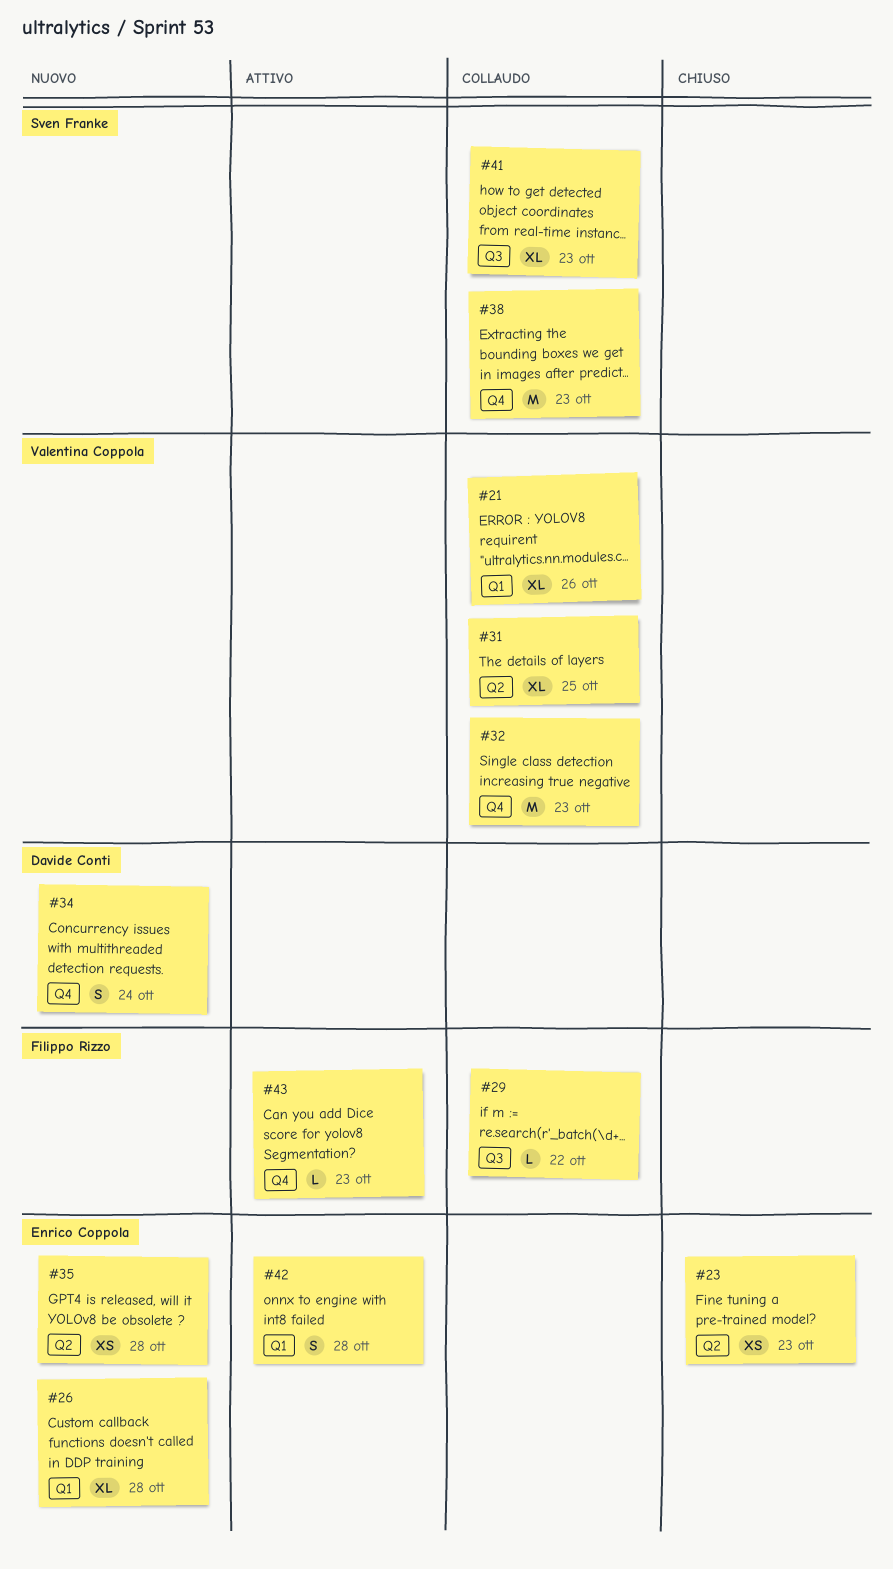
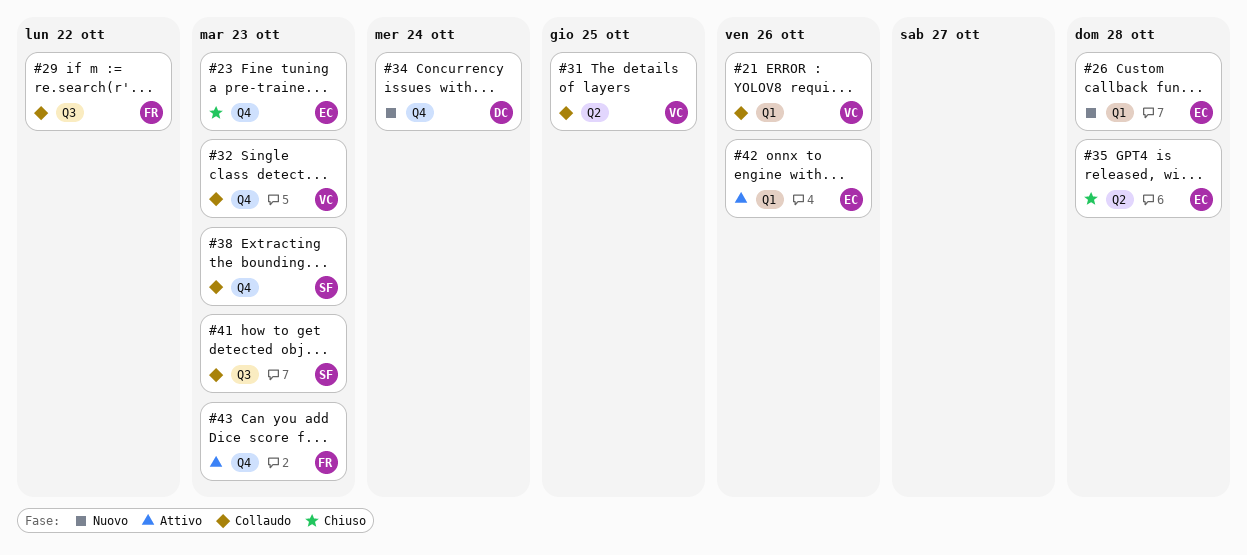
#23, label: Q2 -> Q4
#35, status: Nuovo -> Chiuso
#42, due: Oct 28 -> Oct 26

